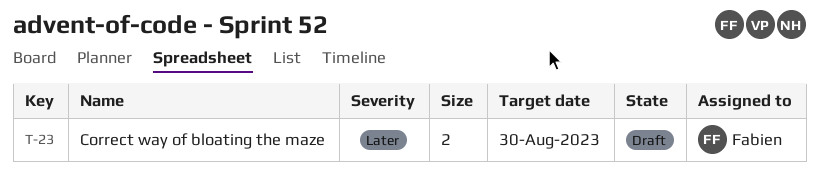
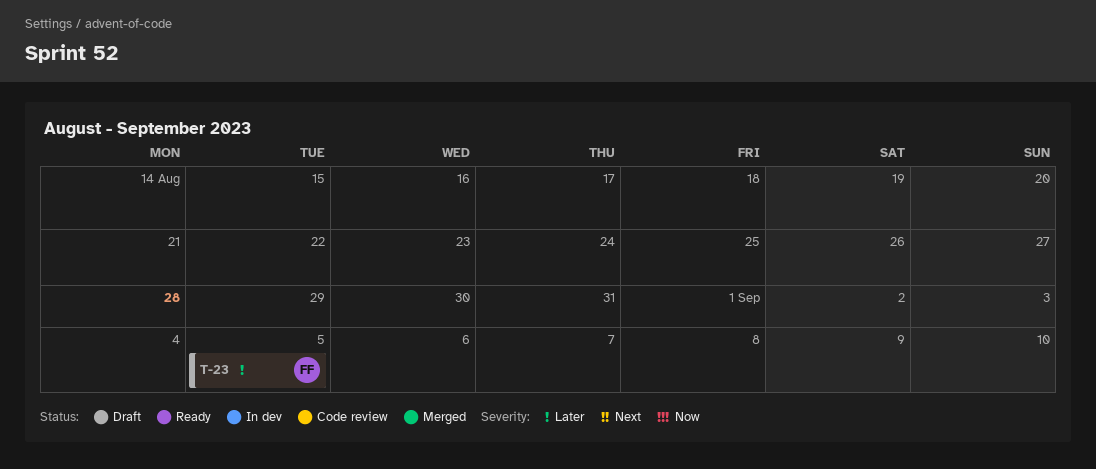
T-23, due: Aug 30 -> Sep 5

